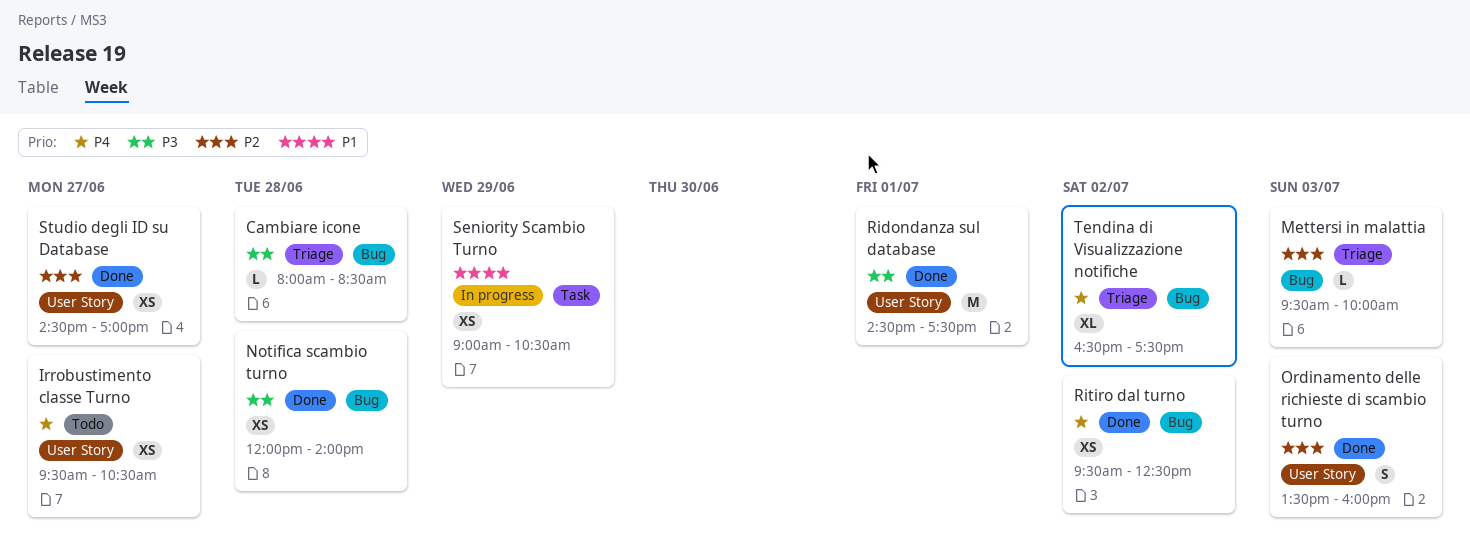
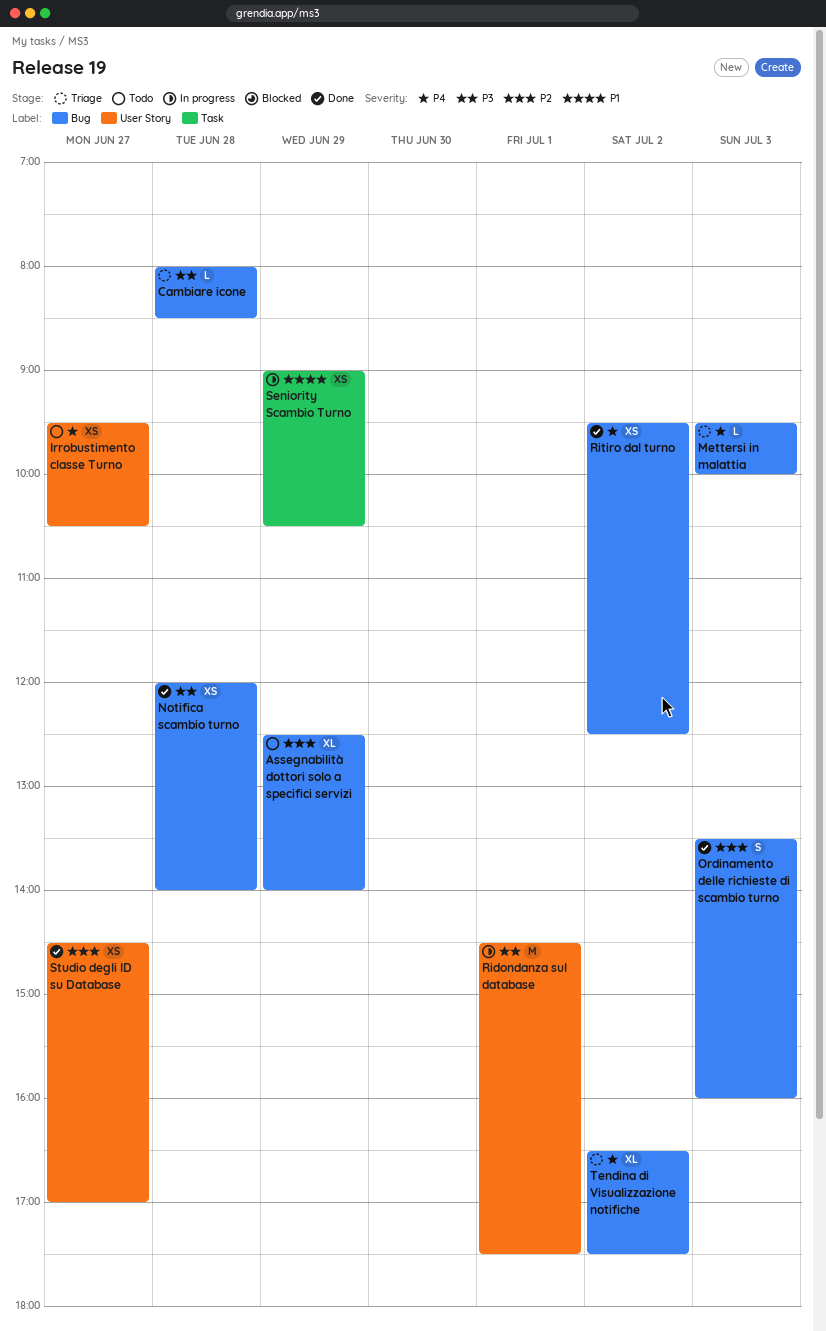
Assegnabilità dottori solo a specifici servizi: none -> present
Mettersi in malattia, priority: P2 -> P4
Ordinamento delle richieste di scambio turno, label: User Story -> Bug
Ridondanza sul database, status: Done -> In progress

